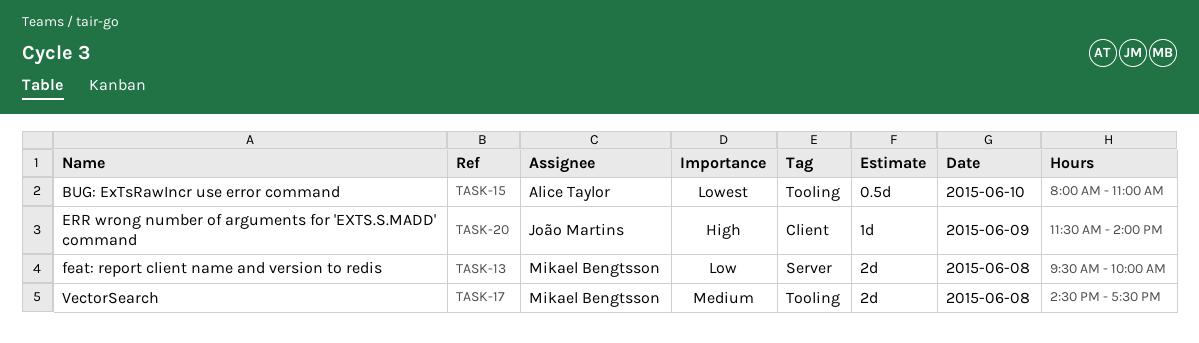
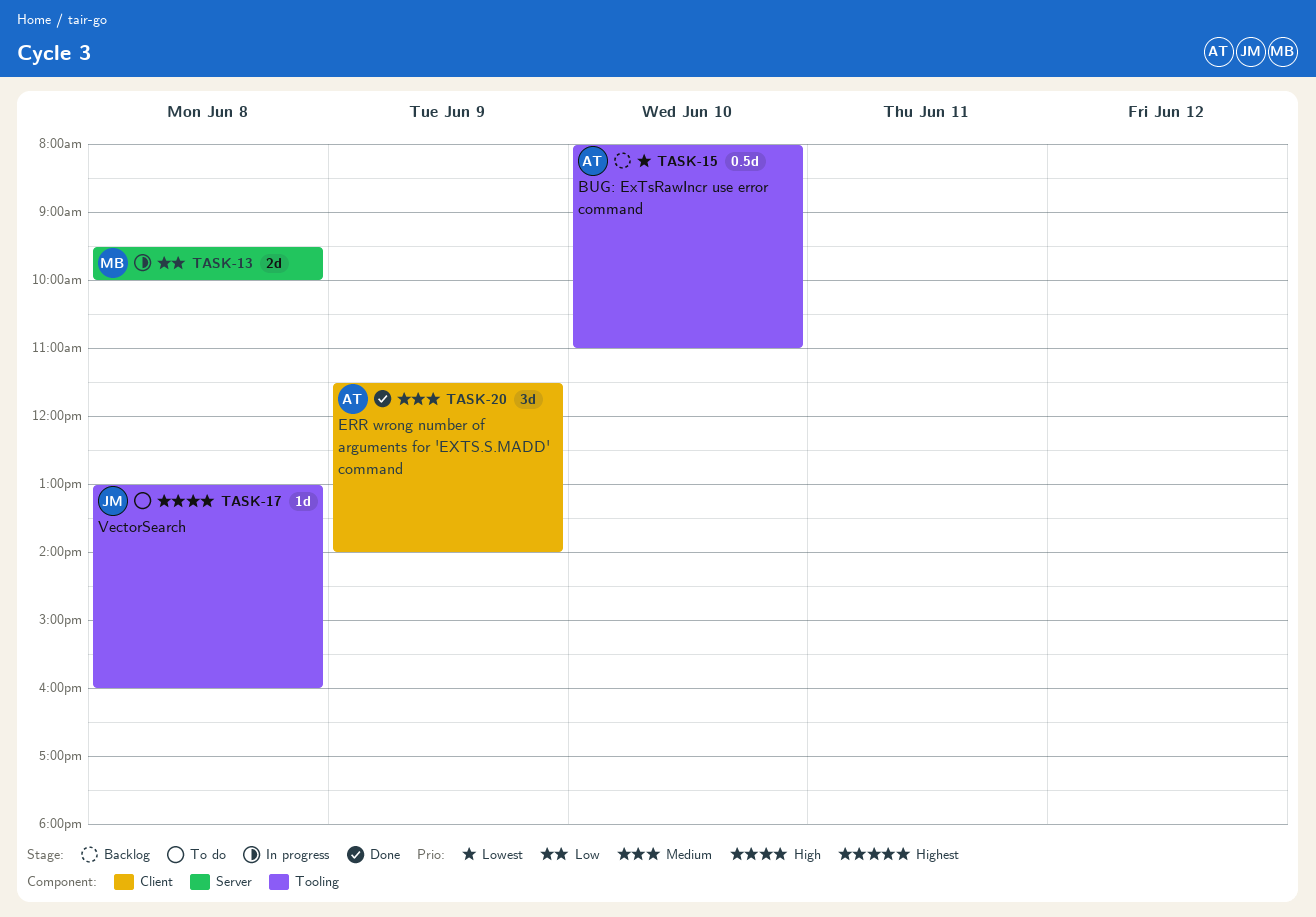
TASK-17, owner: Mikael Bengtsson -> João Martins
TASK-17, priority: Medium -> High
TASK-17, estimate: 2d -> 1d
TASK-17, begins: 14:30 -> 13:00
TASK-17, ends: 17:30 -> 16:00
TASK-20, owner: João Martins -> Alice Taylor
TASK-20, priority: High -> Medium
TASK-20, estimate: 1d -> 3d

